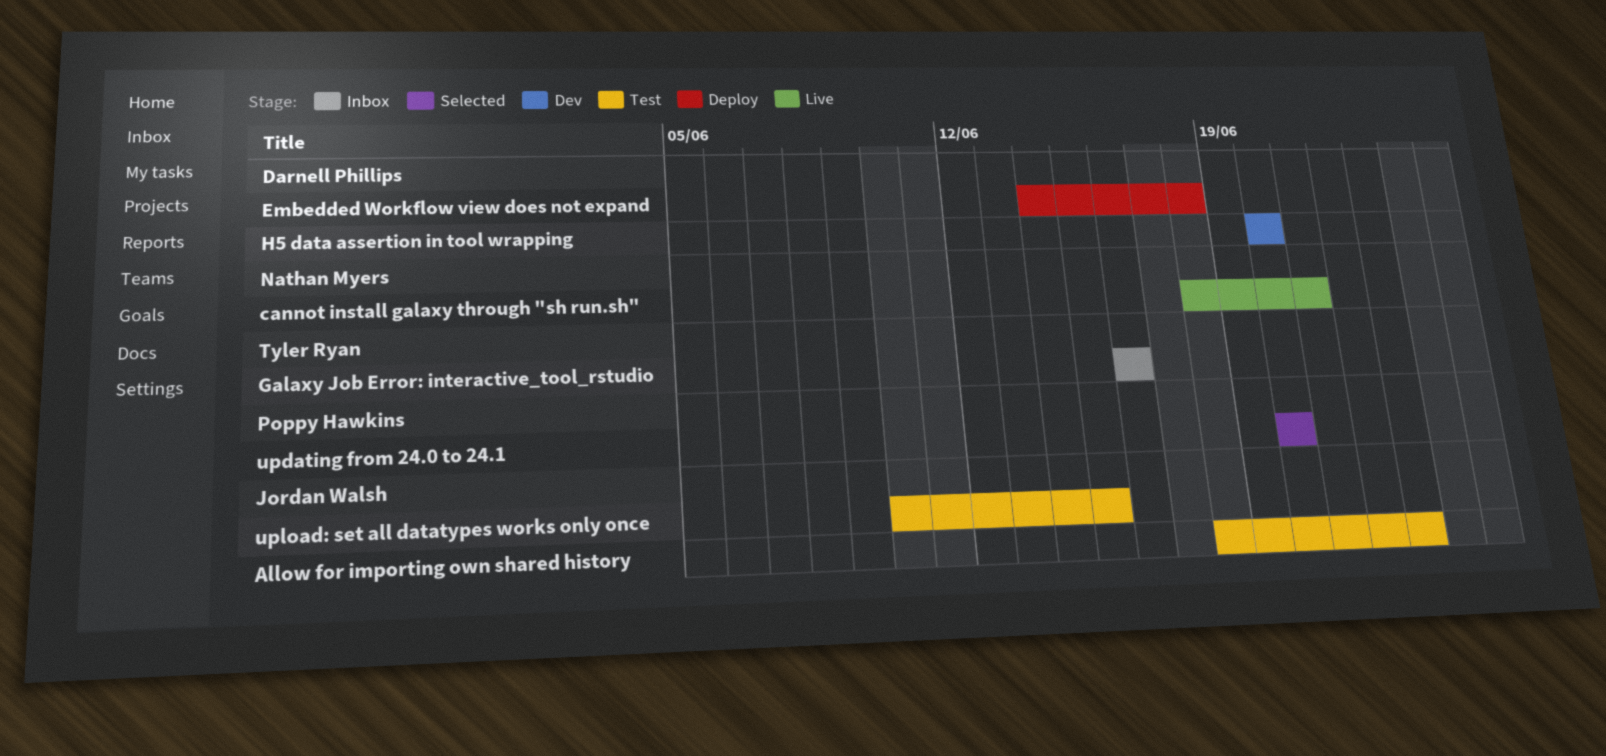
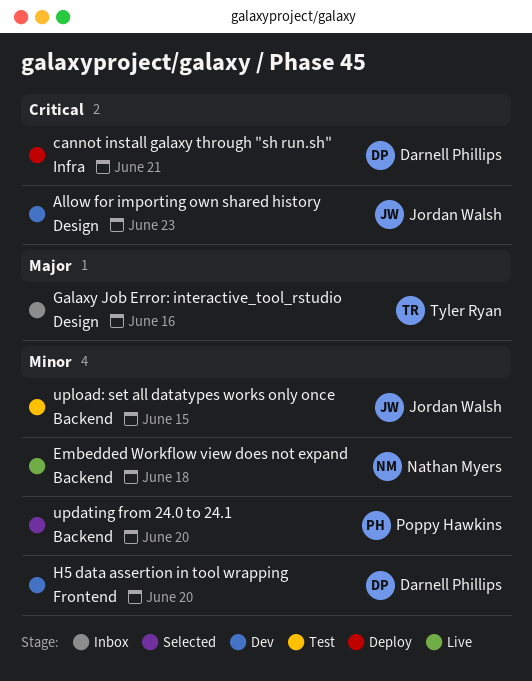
Allow for importing own shared history, status: Test -> Dev
cannot install galaxy through "sh run.sh", status: Live -> Deploy
cannot install galaxy through "sh run.sh", owner: Nathan Myers -> Darnell Phillips
Embedded Workflow view does not expand, status: Deploy -> Live
Embedded Workflow view does not expand, owner: Darnell Phillips -> Nathan Myers

